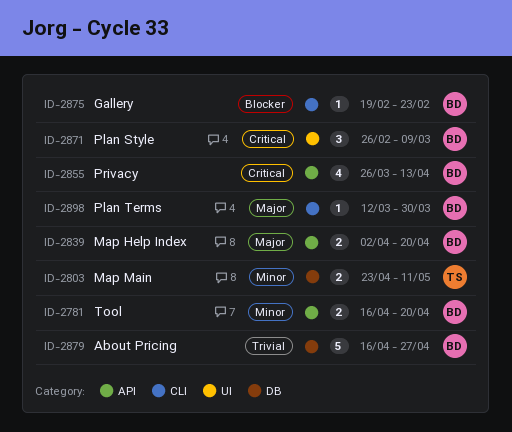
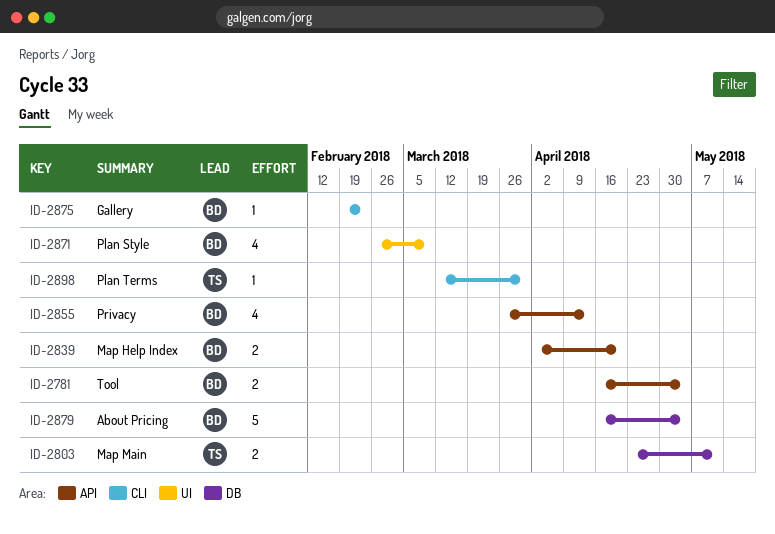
ID-2781, due: Apr 20 -> May 4
ID-2871, estimate: 3 -> 4
ID-2879, due: Apr 27 -> May 4
ID-2898, owner: BD -> TS

